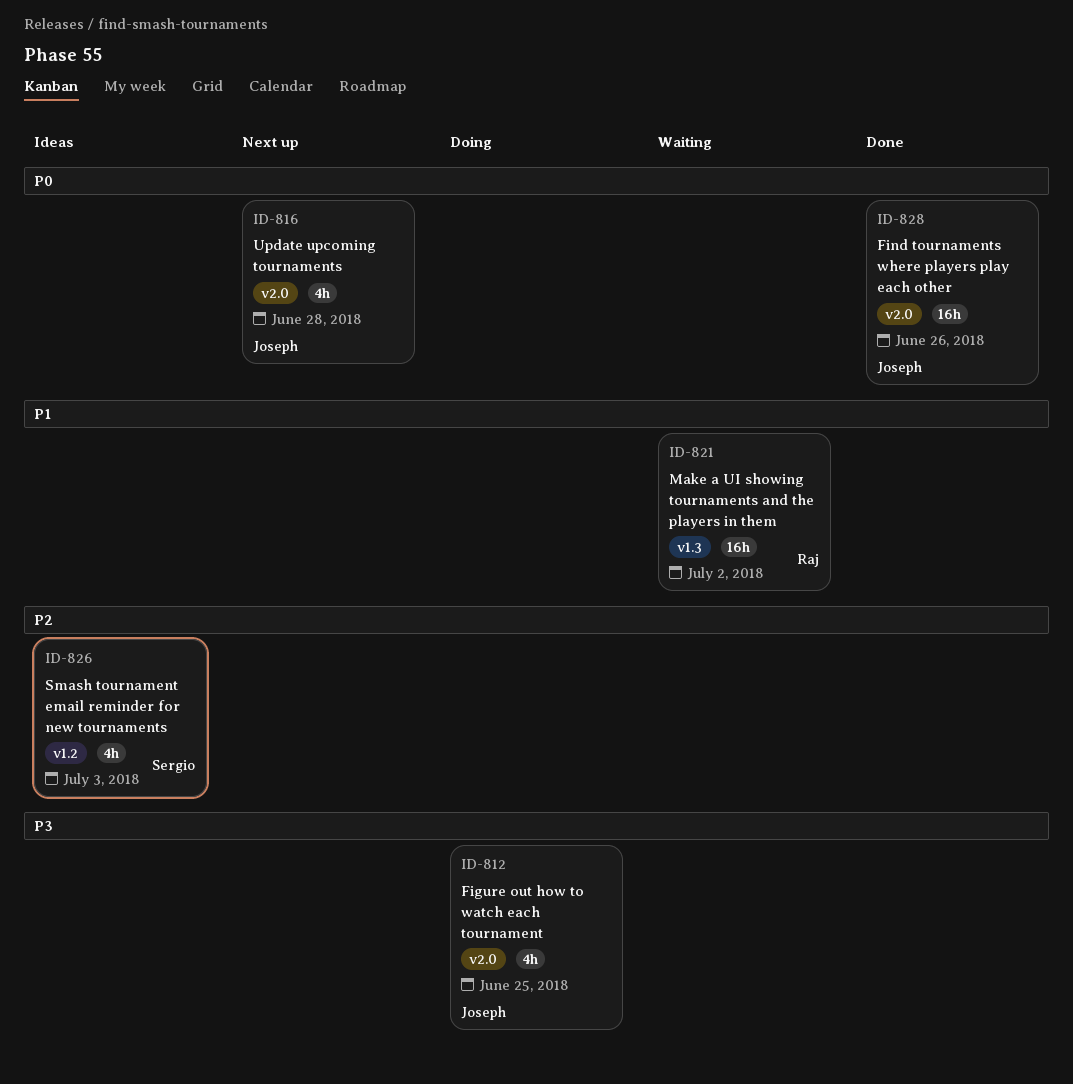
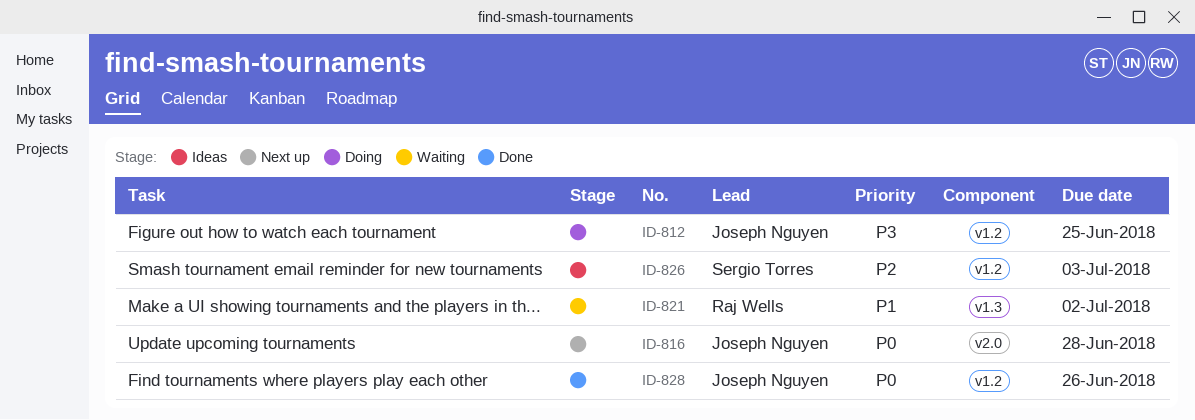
ID-812, label: v2.0 -> v1.2
ID-828, label: v2.0 -> v1.2

